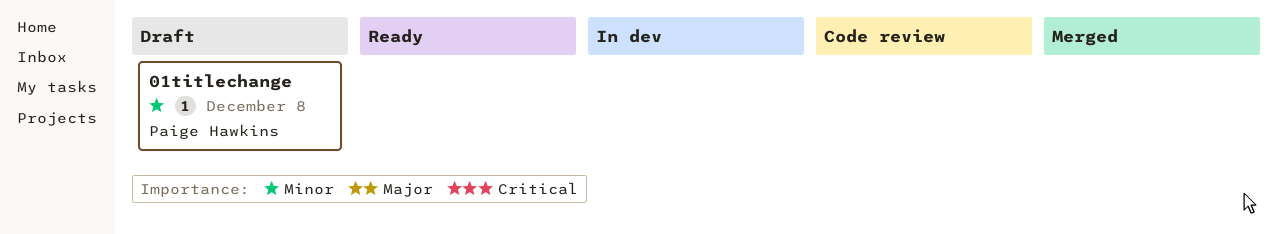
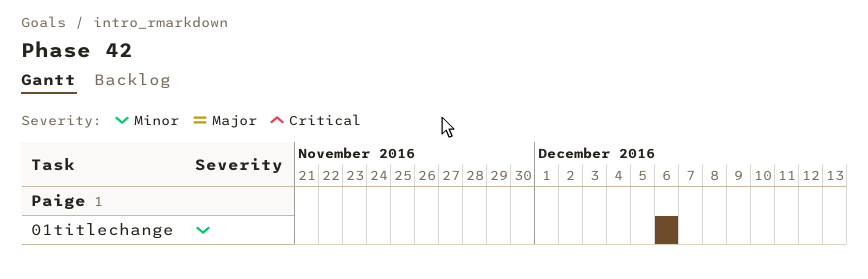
01titlechange, due: Dec 8 -> Dec 6

